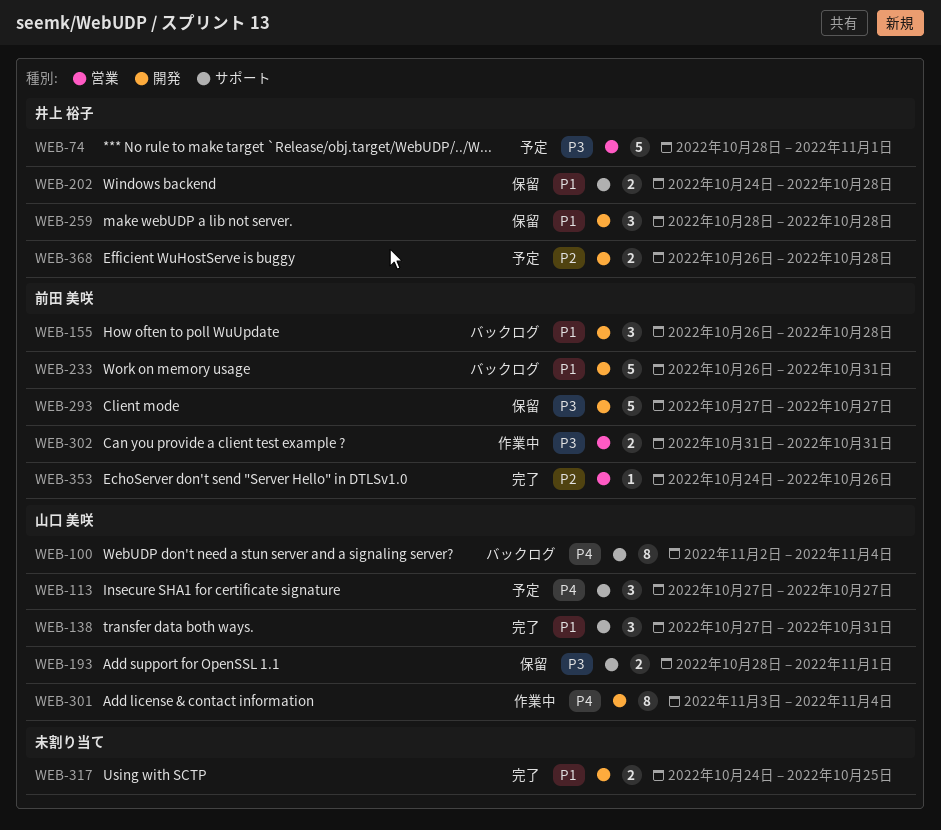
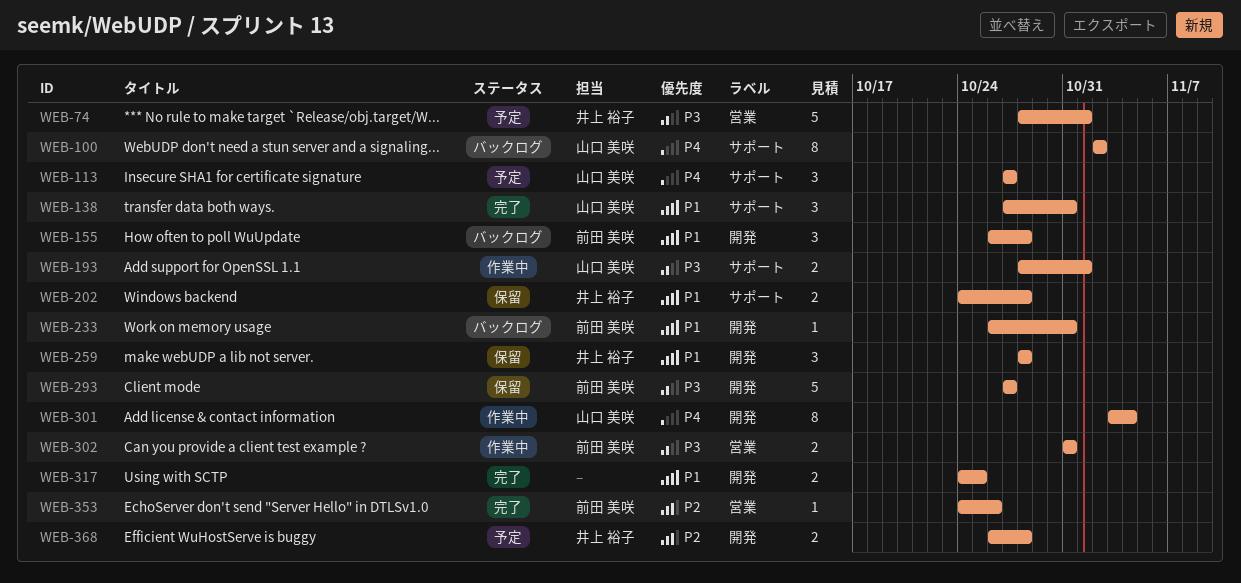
WEB-100, due: Nov 4 -> Nov 2
WEB-193, status: 保留 -> 作業中
WEB-233, estimate: 5 -> 1

